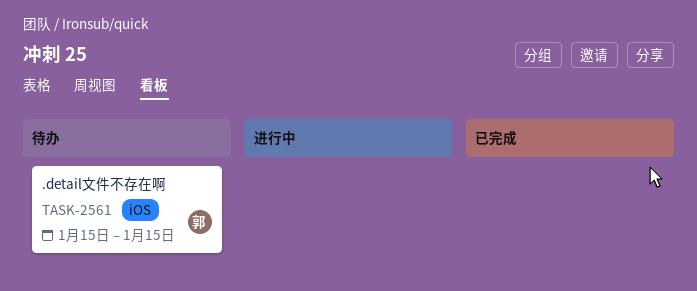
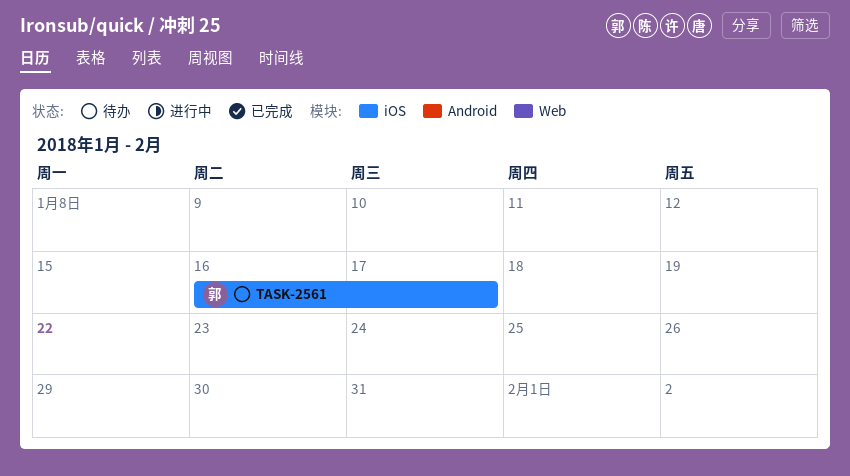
TASK-2561, start: Jan 15 -> Jan 16
TASK-2561, due: Jan 15 -> Jan 17

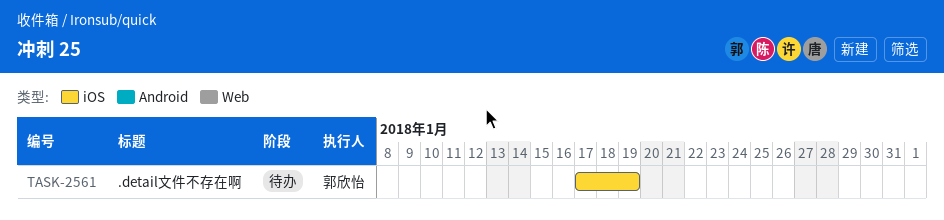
TASK-2561, start: Jan 16 -> Jan 17
TASK-2561, due: Jan 17 -> Jan 19

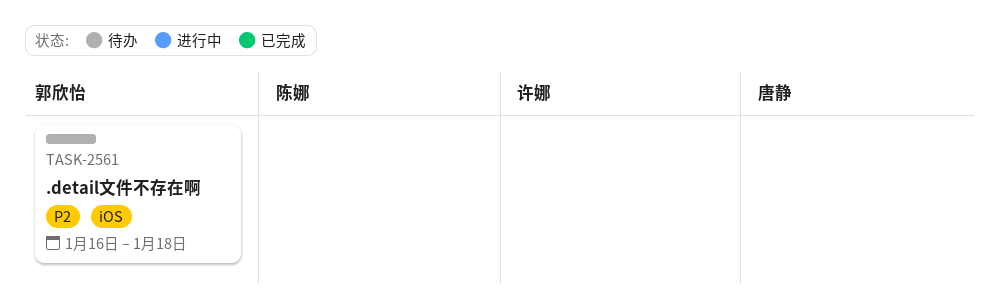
TASK-2561, start: Jan 17 -> Jan 16
TASK-2561, due: Jan 19 -> Jan 18

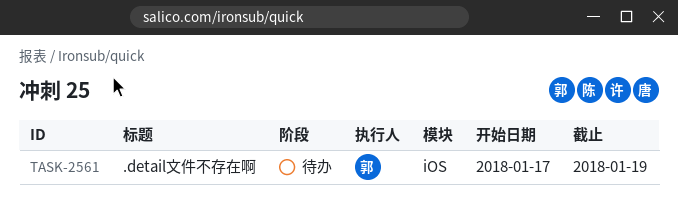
TASK-2561, start: Jan 16 -> Jan 17
TASK-2561, due: Jan 18 -> Jan 19

